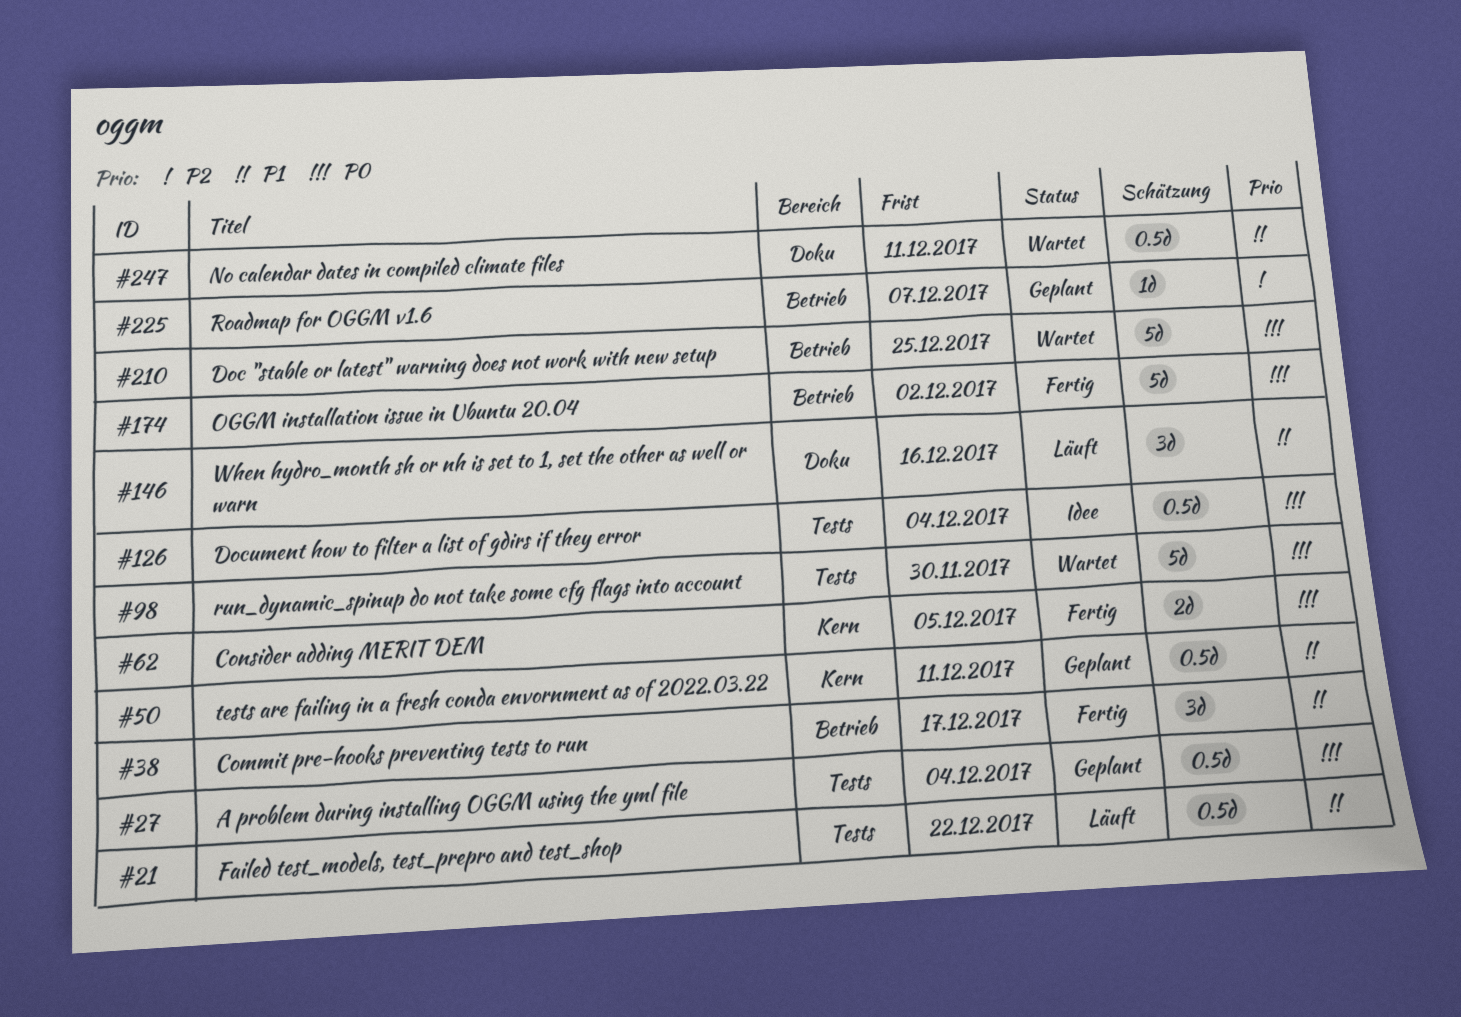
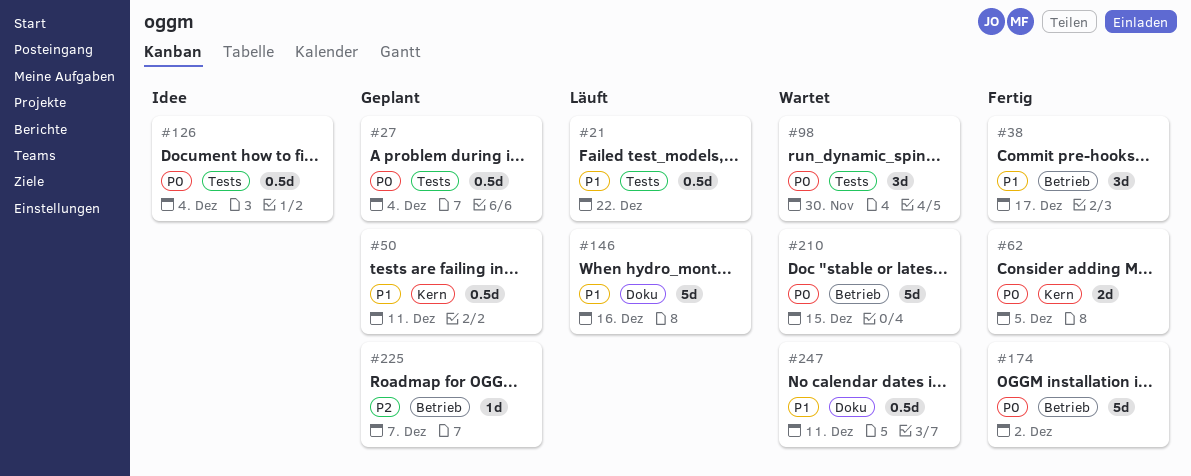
#98, estimate: 5d -> 3d
#146, estimate: 3d -> 5d
#210, due: Dec 25 -> Dec 15

